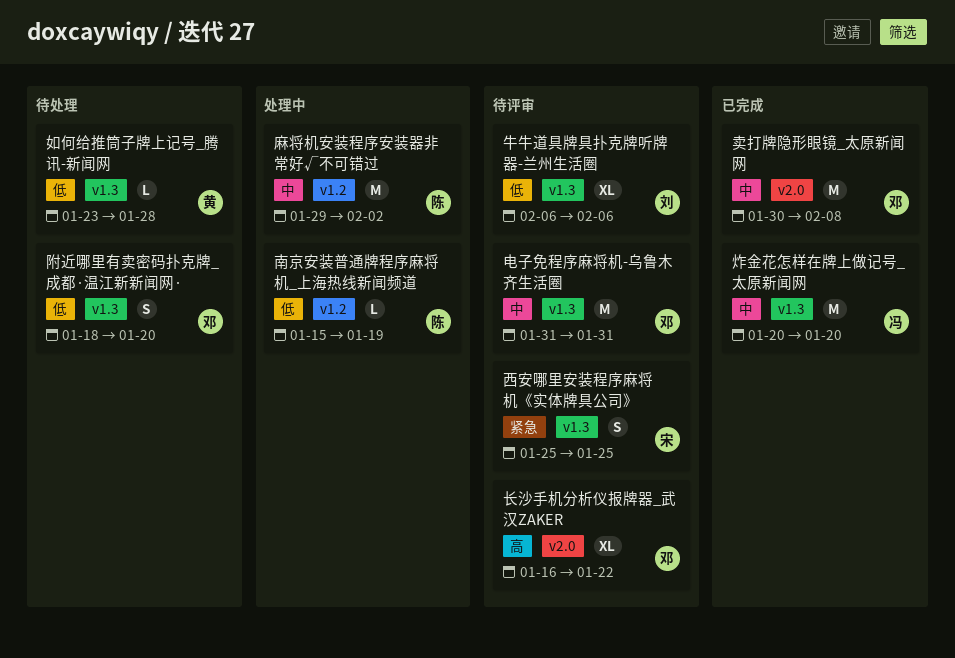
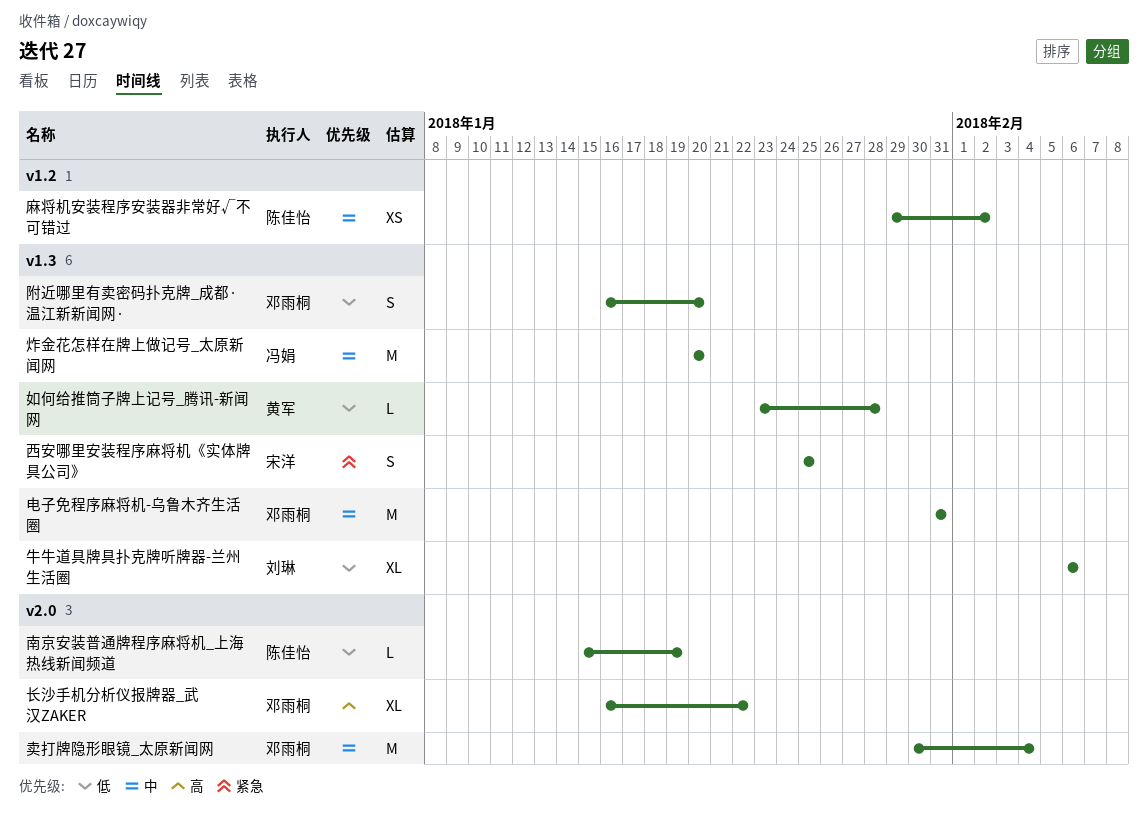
卖打牌隐形眼镜_太原新闻网, due: Feb 8 -> Feb 4
南京安装普通牌程序麻将机_上海热线新闻频道, label: v1.2 -> v2.0
附近哪里有卖密码扑克牌_成都·温江新新闻网·, start: Jan 18 -> Jan 16
麻将机安装程序安装器非常好√不可错过, estimate: M -> XS

